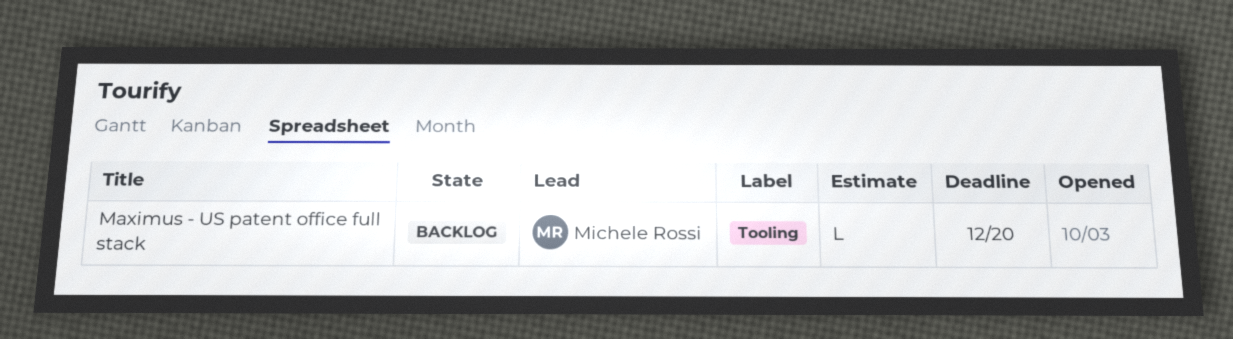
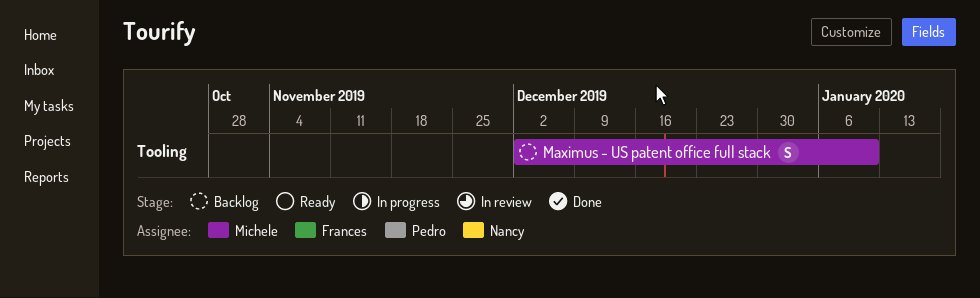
Maximus - US patent office full stack, estimate: L -> S
Maximus - US patent office full stack, due: Dec 20 -> Jan 10

